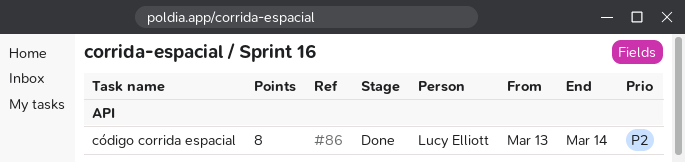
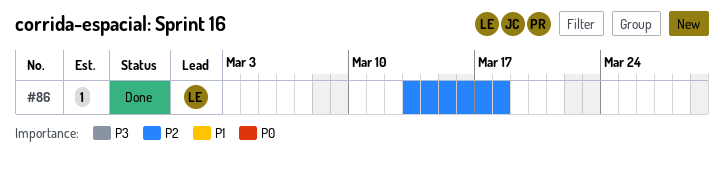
#86, estimate: 8 -> 1
#86, due: Mar 14 -> Mar 18

